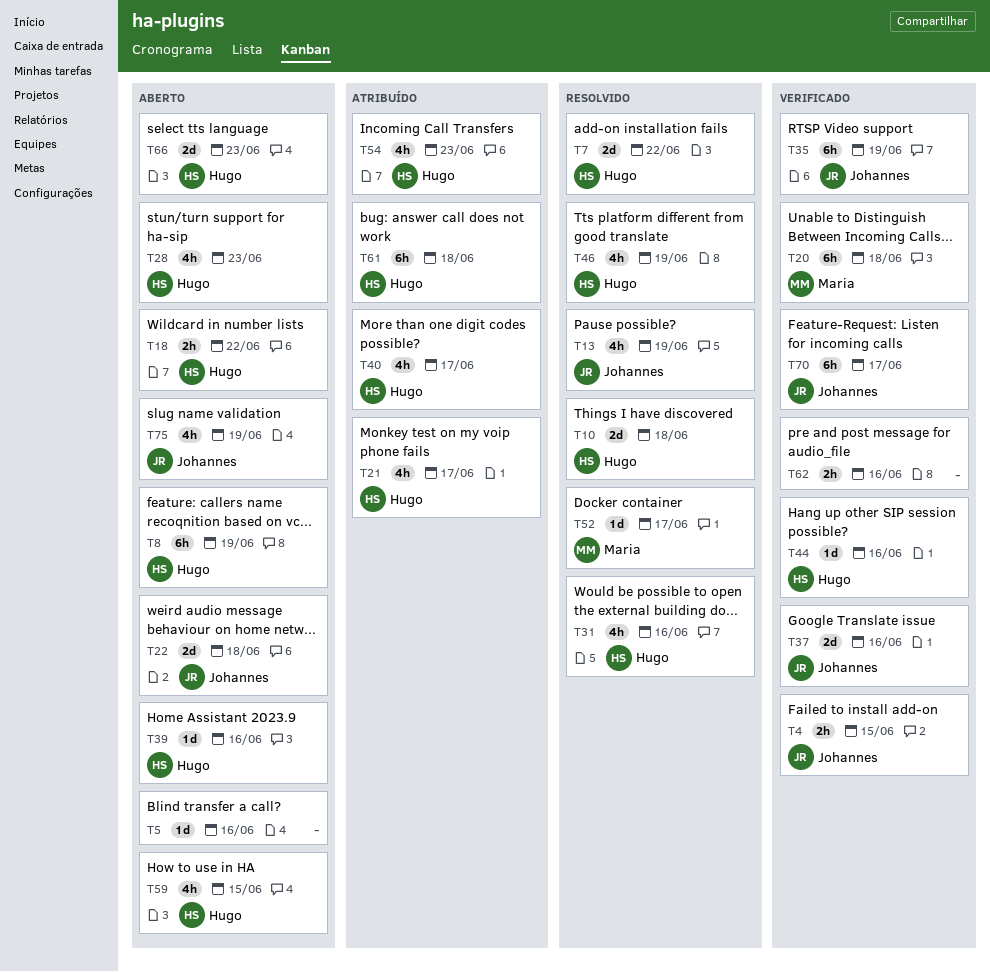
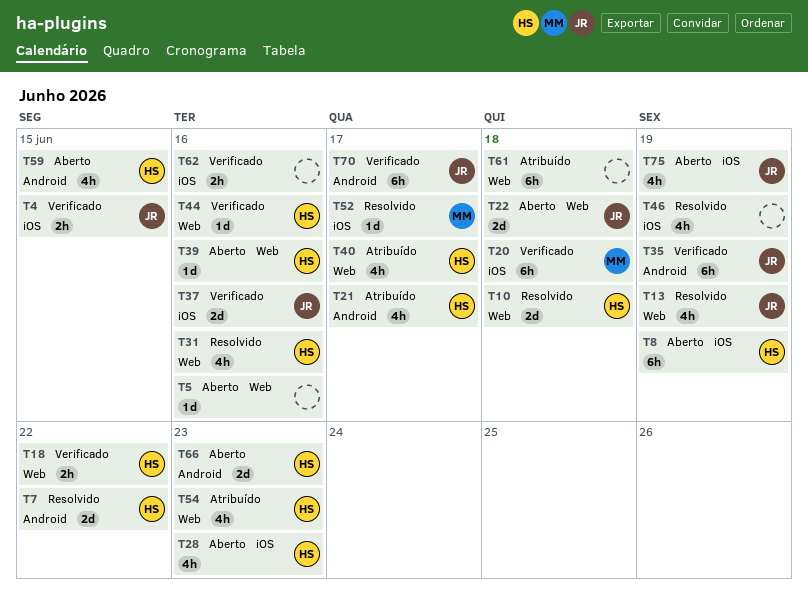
T18, status: Aberto -> Verificado
T46, owner: Hugo -> none
T61, owner: Hugo -> none

